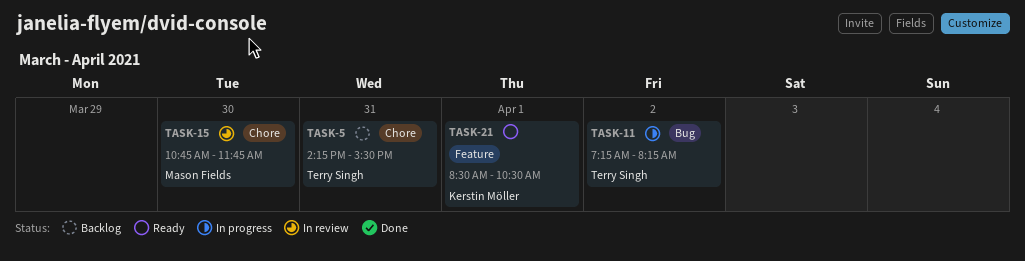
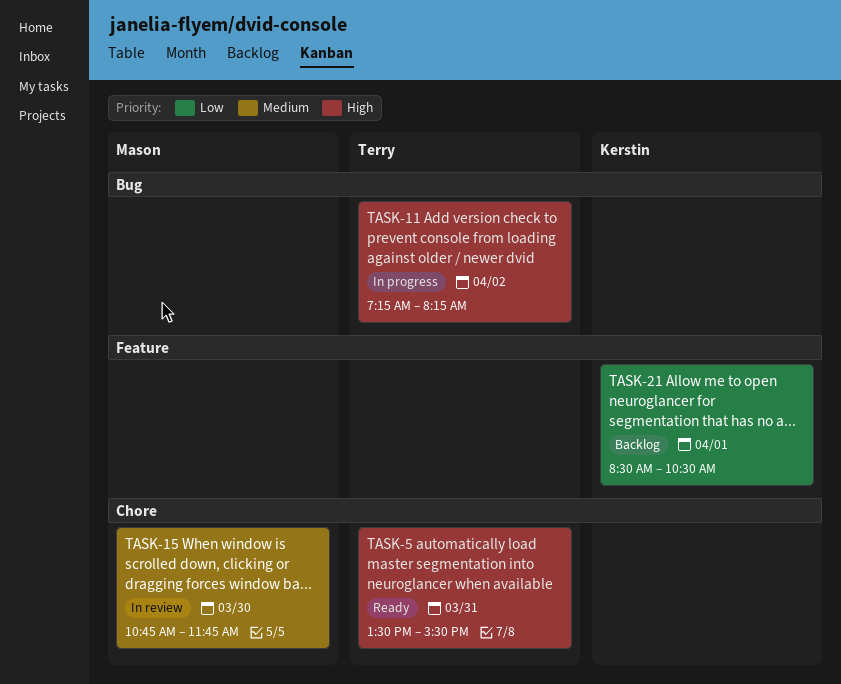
TASK-5, status: Backlog -> Ready
TASK-5, begins: 14:15 -> 13:30
TASK-21, status: Ready -> Backlog

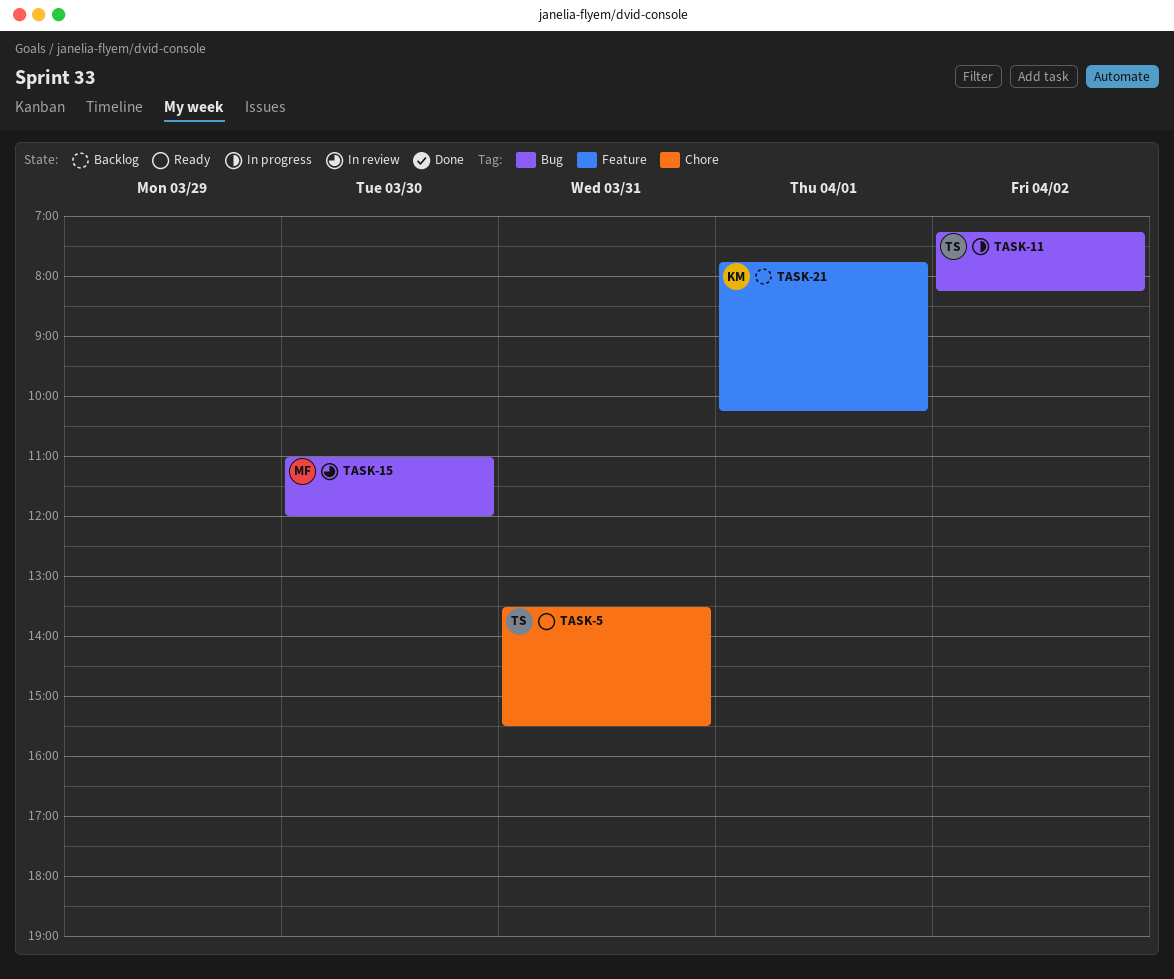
TASK-15, label: Chore -> Bug
TASK-15, begins: 10:45 -> 11:00
TASK-15, ends: 11:45 -> 12:00
TASK-21, begins: 08:30 -> 07:45
TASK-21, ends: 10:30 -> 10:15

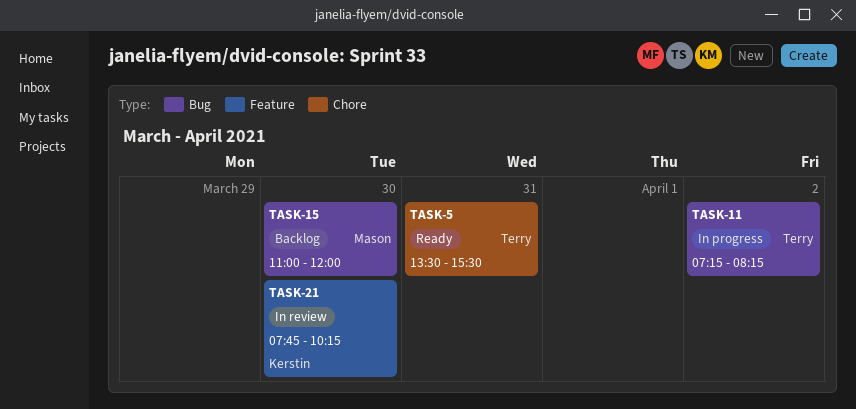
TASK-15, status: In review -> Backlog
TASK-21, status: Backlog -> In review
TASK-21, day: Apr 1 -> Mar 30

